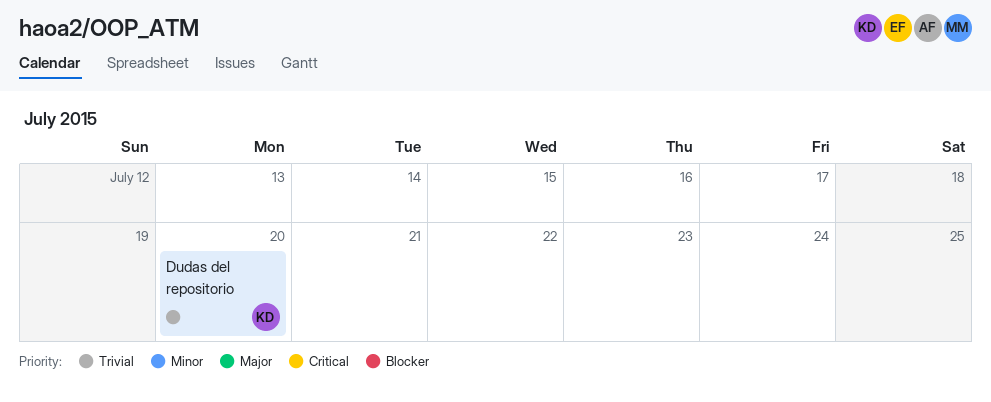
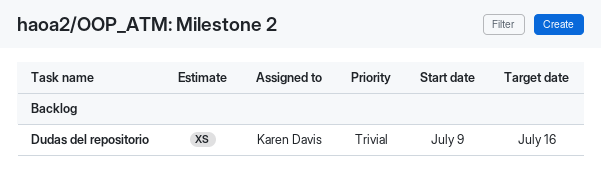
Dudas del repositorio, due: Jul 20 -> Jul 16

